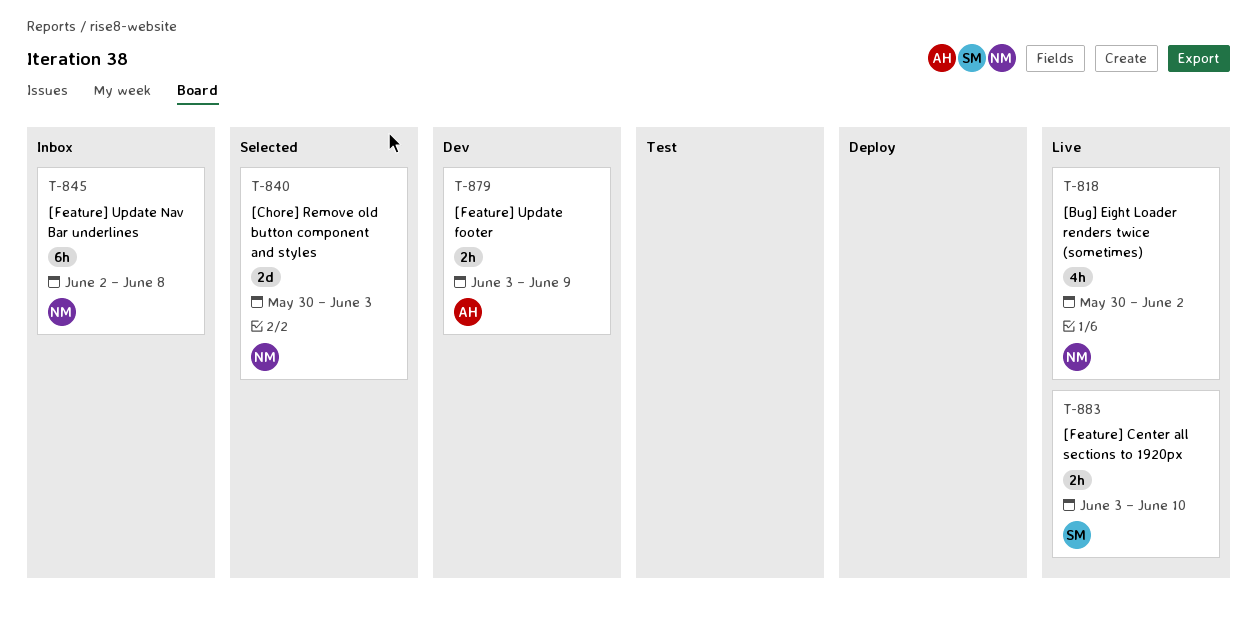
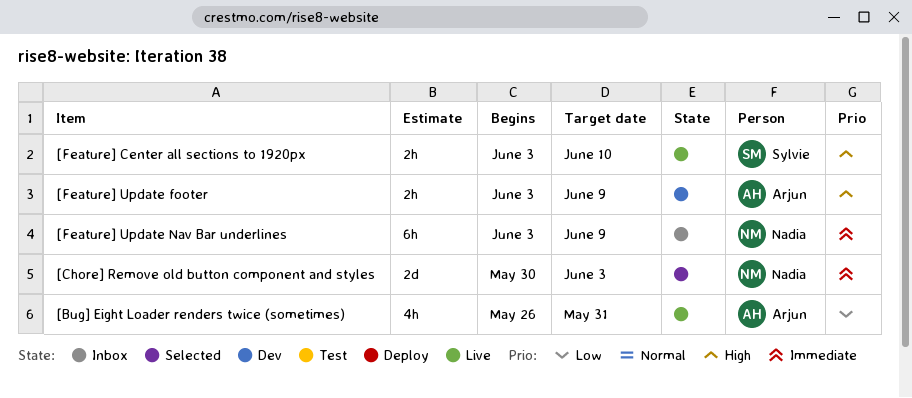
[Bug] Eight Loader renders twice (sometimes), owner: Nadia -> Arjun
[Bug] Eight Loader renders twice (sometimes), start: May 30 -> May 26
[Bug] Eight Loader renders twice (sometimes), due: Jun 2 -> May 31
[Feature] Update Nav Bar underlines, start: Jun 2 -> Jun 3
[Feature] Update Nav Bar underlines, due: Jun 8 -> Jun 9

